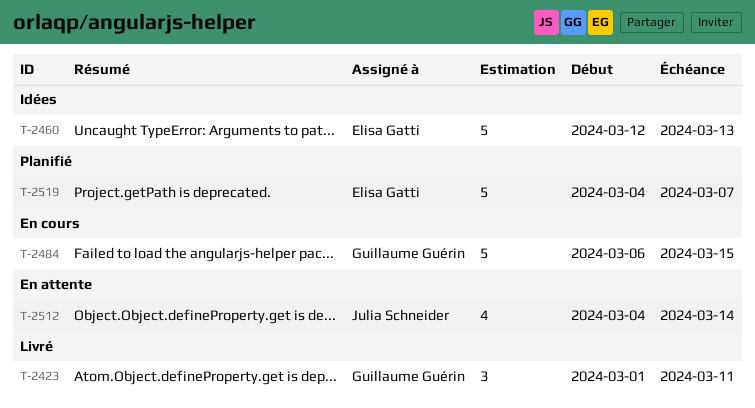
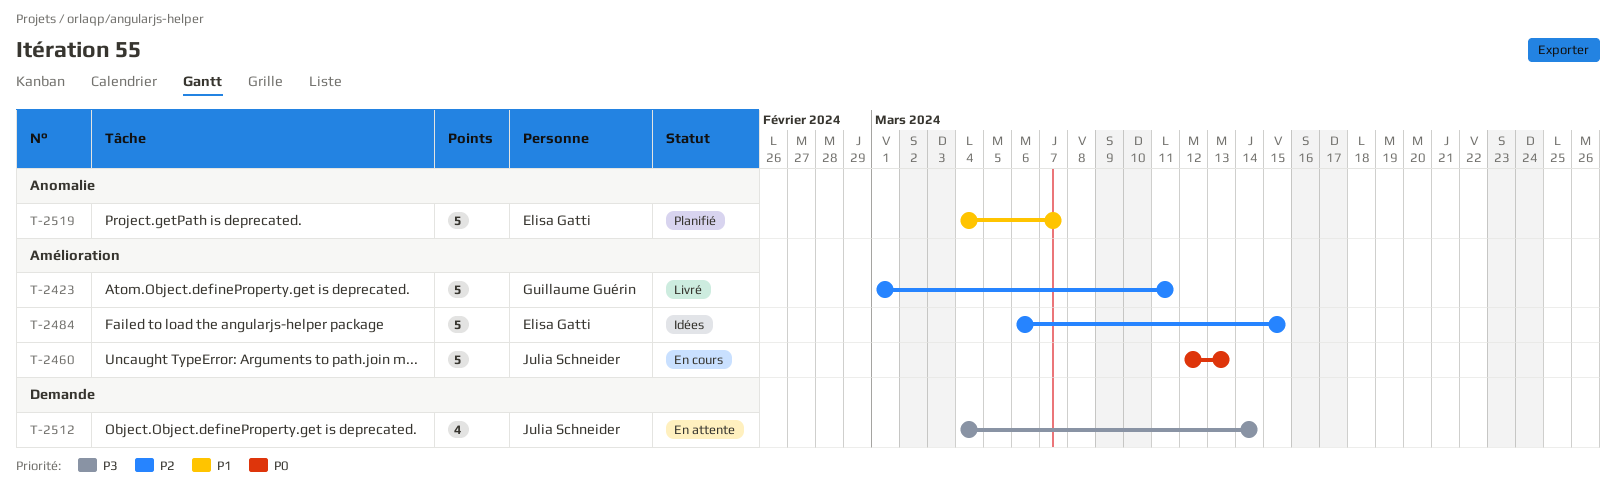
T-2423, estimate: 3 -> 5
T-2460, status: Idées -> En cours
T-2460, owner: Elisa Gatti -> Julia Schneider
T-2484, status: En cours -> Idées
T-2484, owner: Guillaume Guérin -> Elisa Gatti

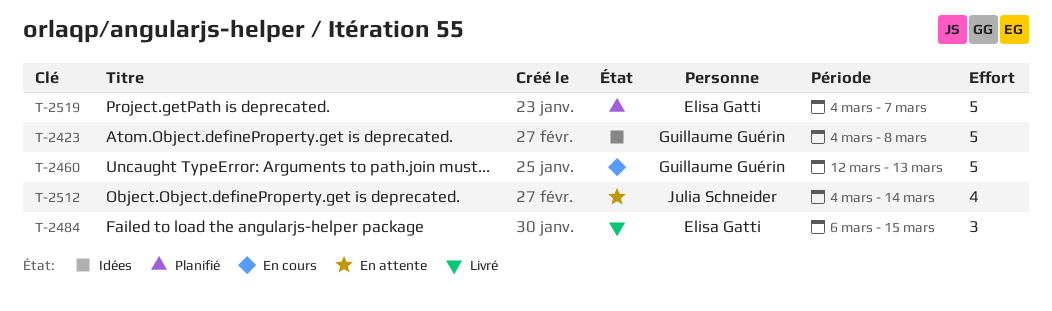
T-2423, status: Livré -> Idées
T-2423, start: Mar 1 -> Mar 4
T-2423, due: Mar 11 -> Mar 8
T-2460, owner: Julia Schneider -> Guillaume Guérin
T-2484, status: Idées -> Livré
T-2484, estimate: 5 -> 3

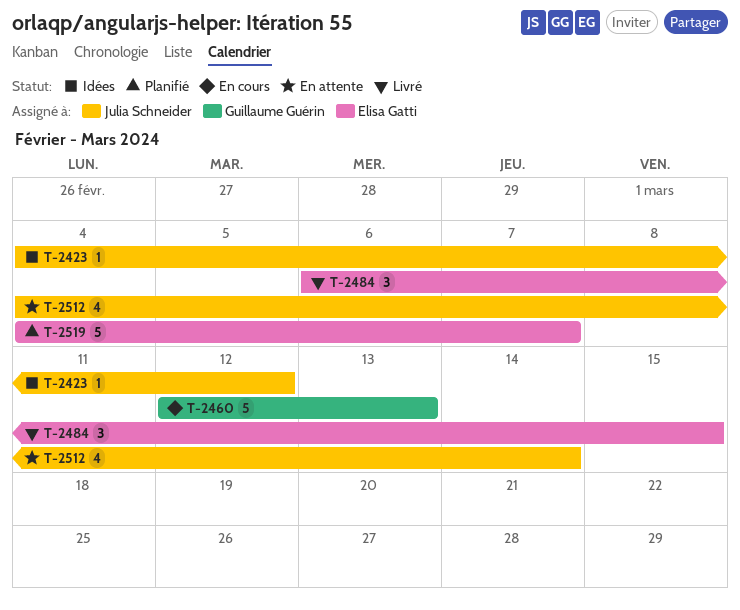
T-2423, owner: Guillaume Guérin -> Julia Schneider
T-2423, estimate: 5 -> 1
T-2423, due: Mar 8 -> Mar 12

